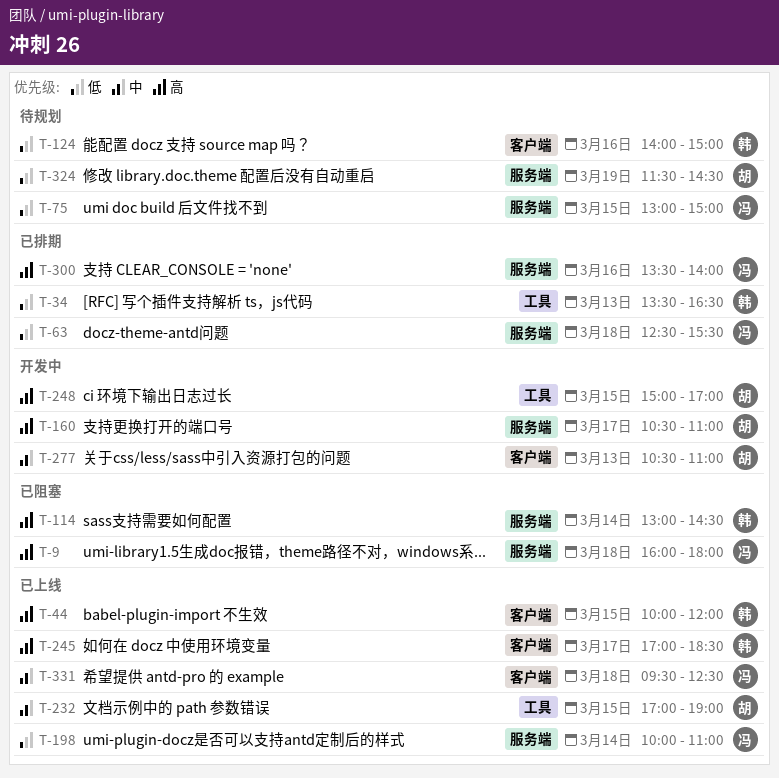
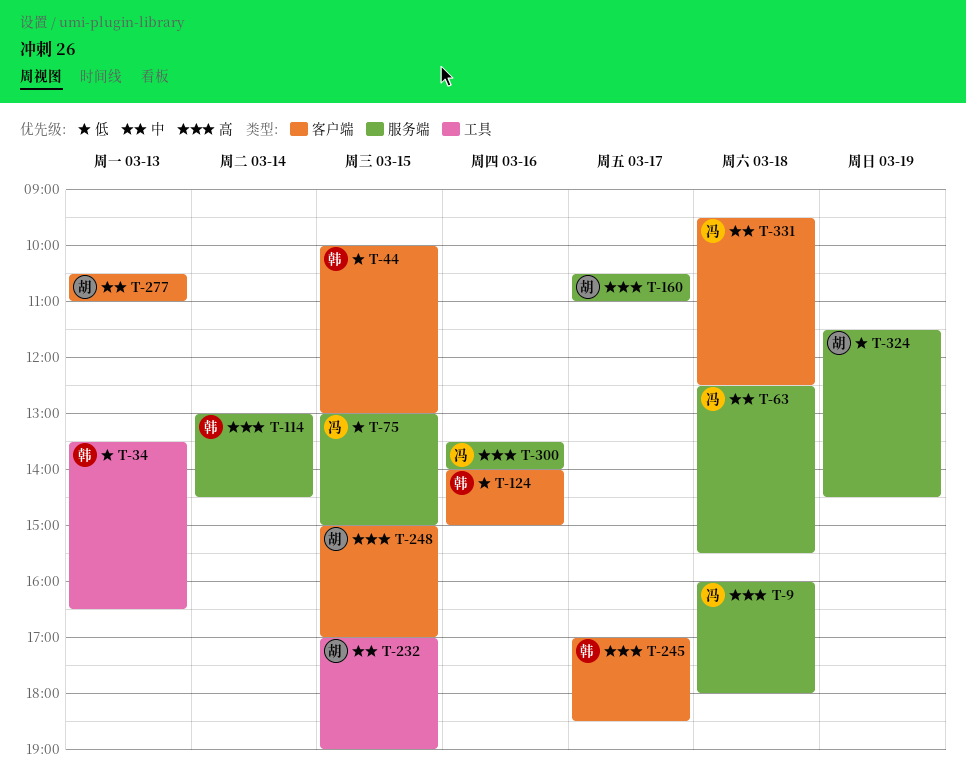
T-44, priority: 高 -> 低
T-44, ends: 12:00 -> 13:00
T-63, priority: 低 -> 中
T-198: present -> none
T-248, label: 工具 -> 客户端

